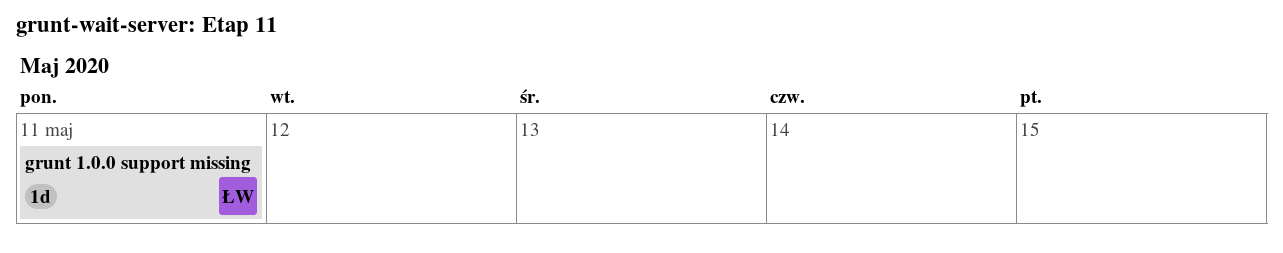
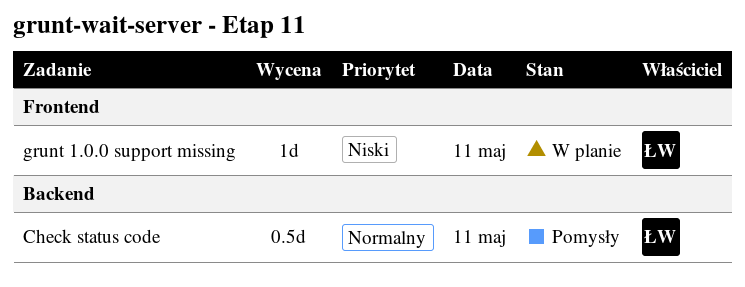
Check status code: none -> present

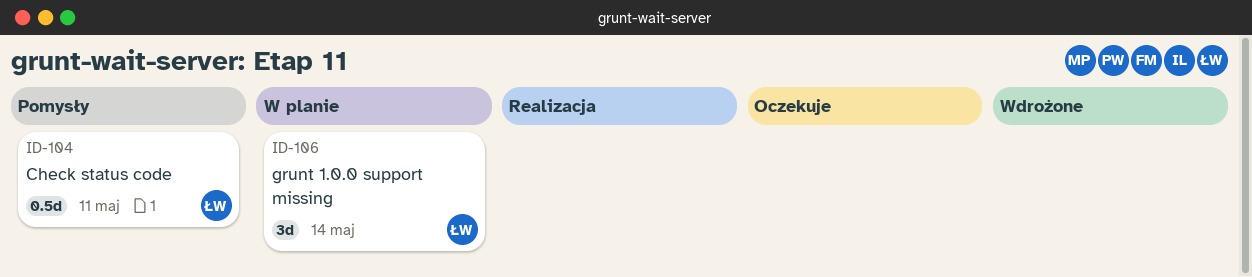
grunt 1.0.0 support missing, estimate: 1d -> 3d
grunt 1.0.0 support missing, day: May 11 -> May 14

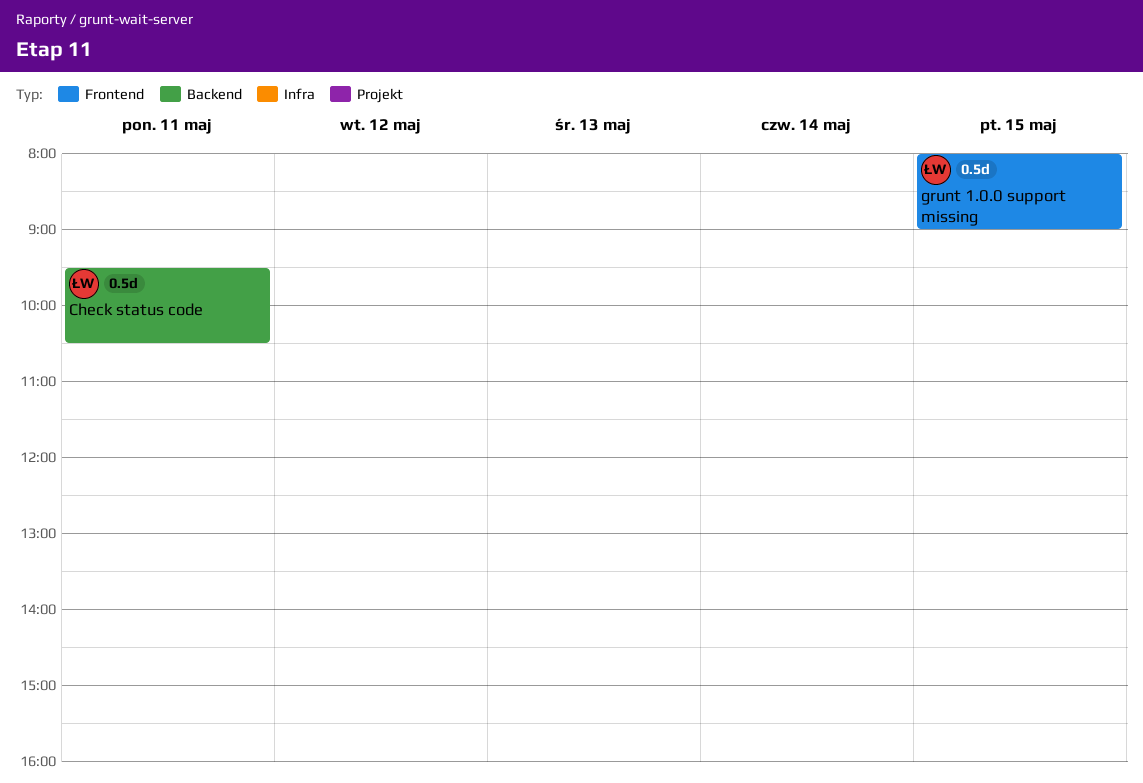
grunt 1.0.0 support missing, estimate: 3d -> 0.5d
grunt 1.0.0 support missing, day: May 14 -> May 15

